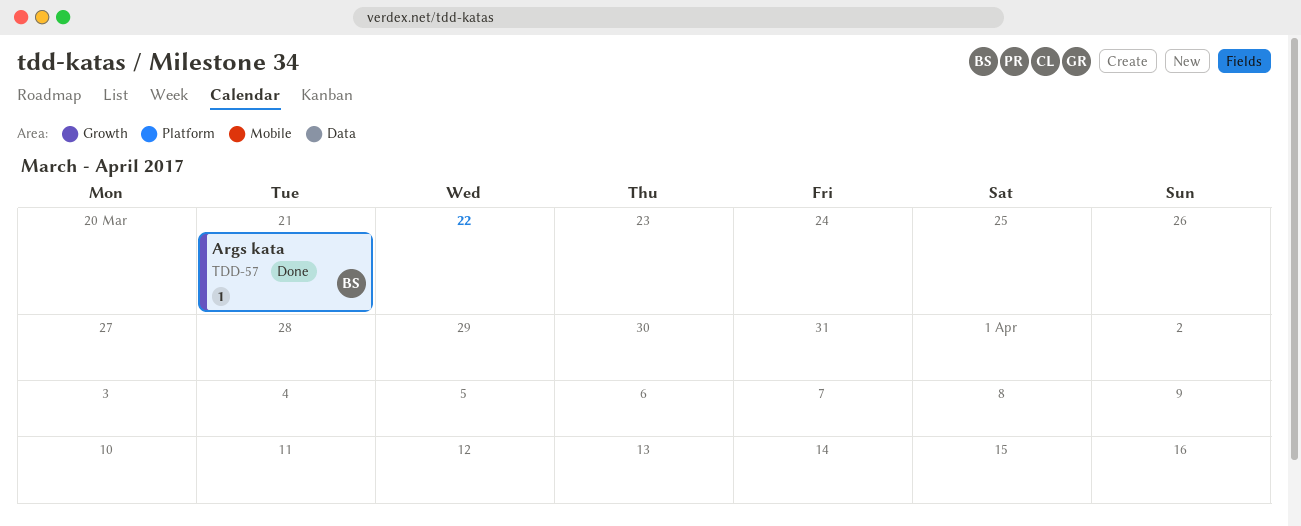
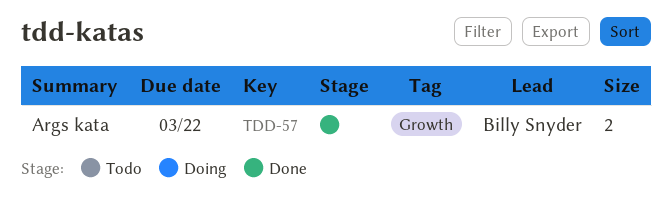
TDD-57, estimate: 1 -> 2
TDD-57, due: Mar 21 -> Mar 22

